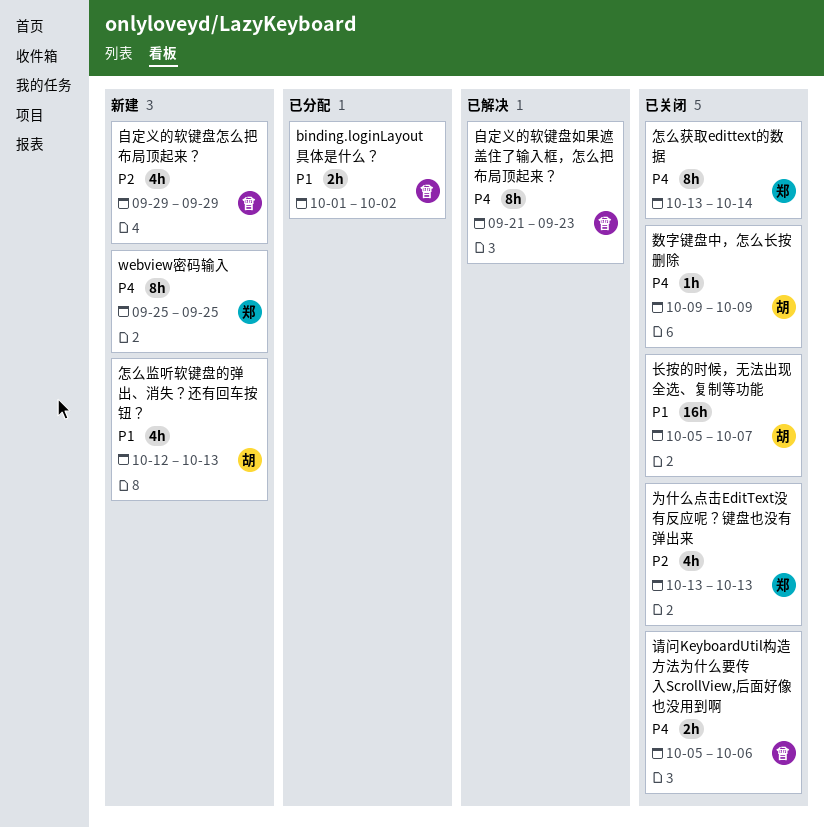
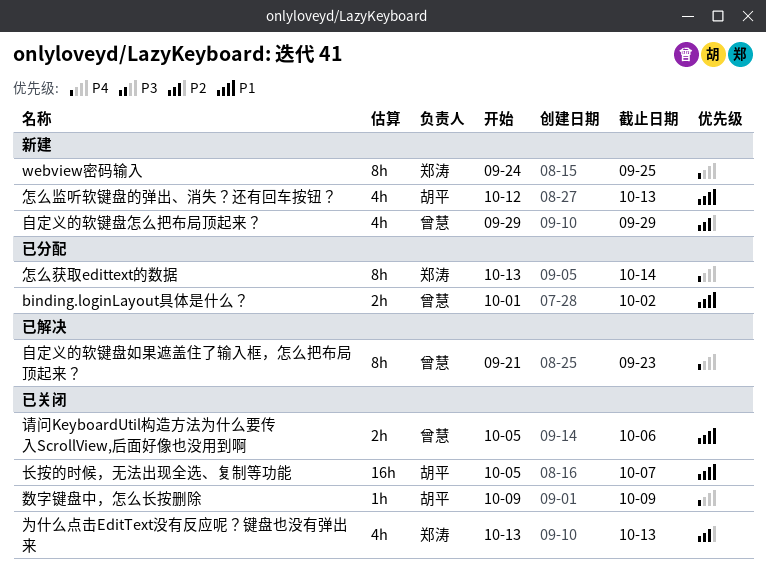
webview密码输入, start: Sep 25 -> Sep 24
怎么获取edittext的数据, status: 已关闭 -> 已分配
请问KeyboardUtil构造方法为什么要传入ScrollView,后面好像也没用到啊, priority: P4 -> P1

